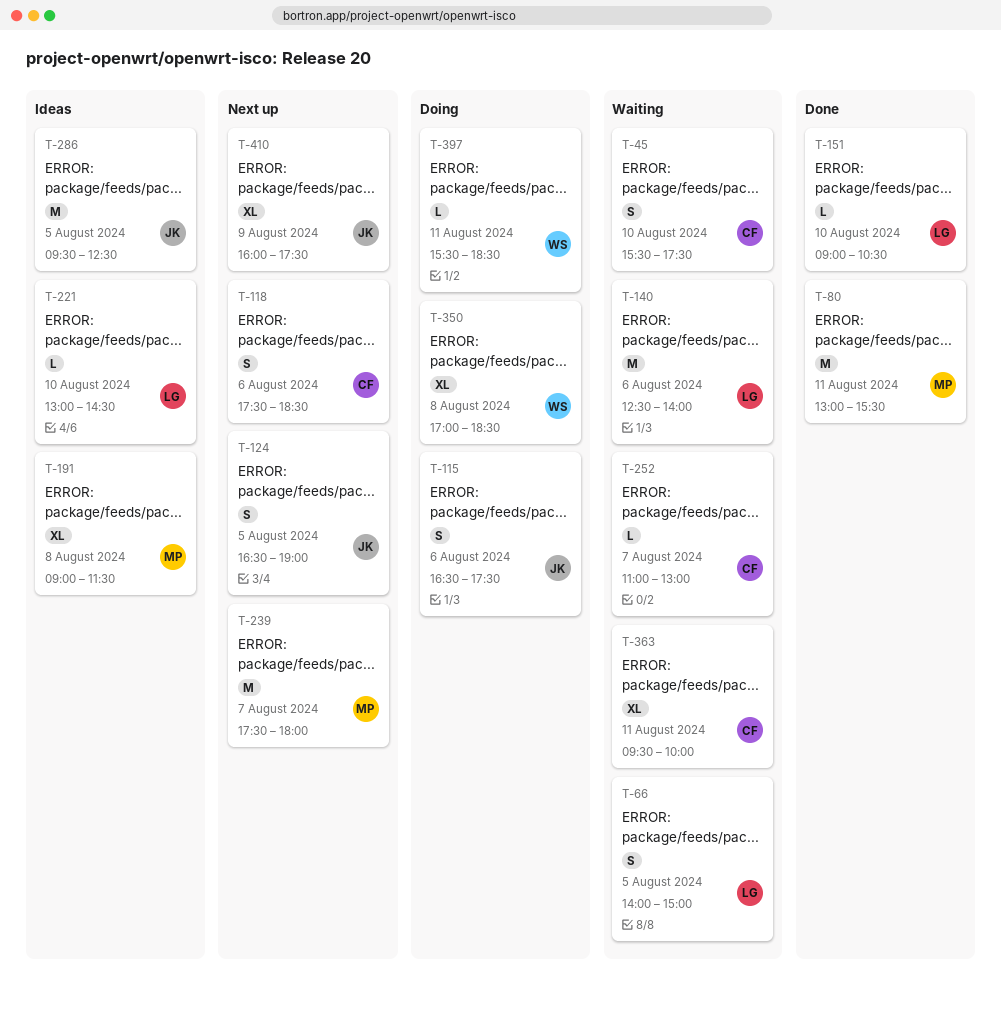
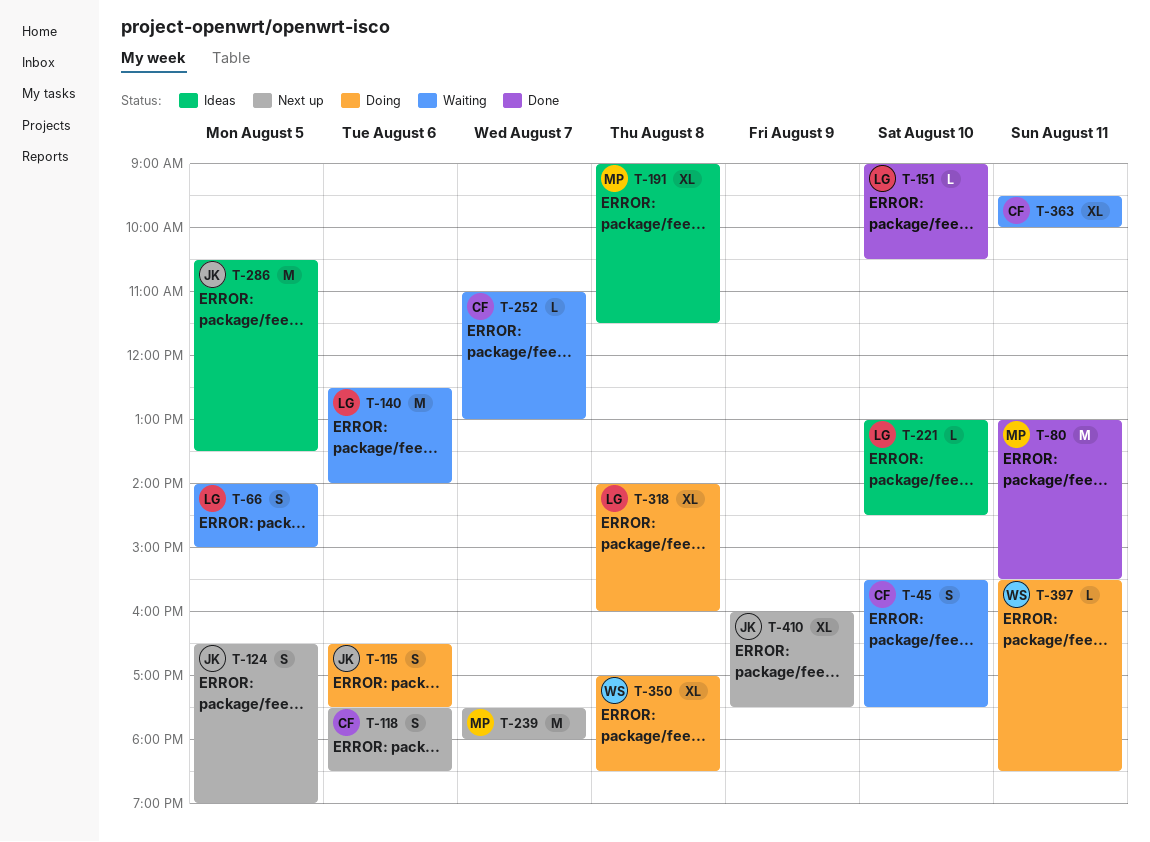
T-286, begins: 09:30 -> 10:30
T-286, ends: 12:30 -> 13:30
T-318: none -> present

